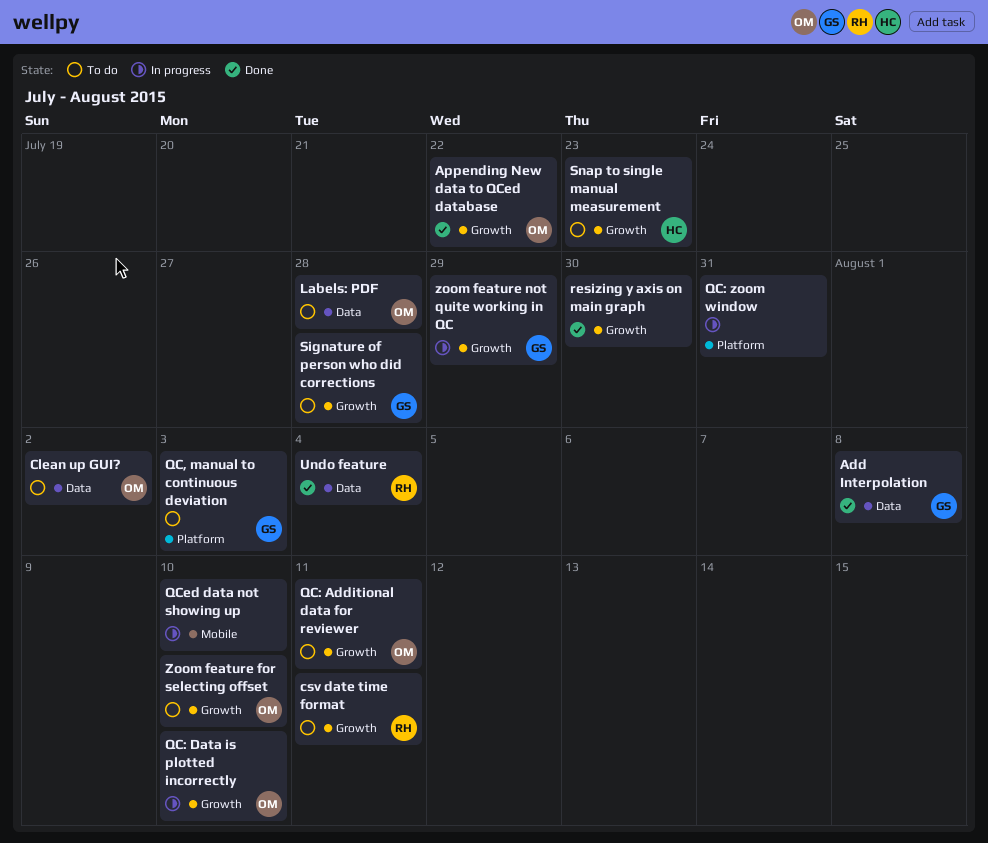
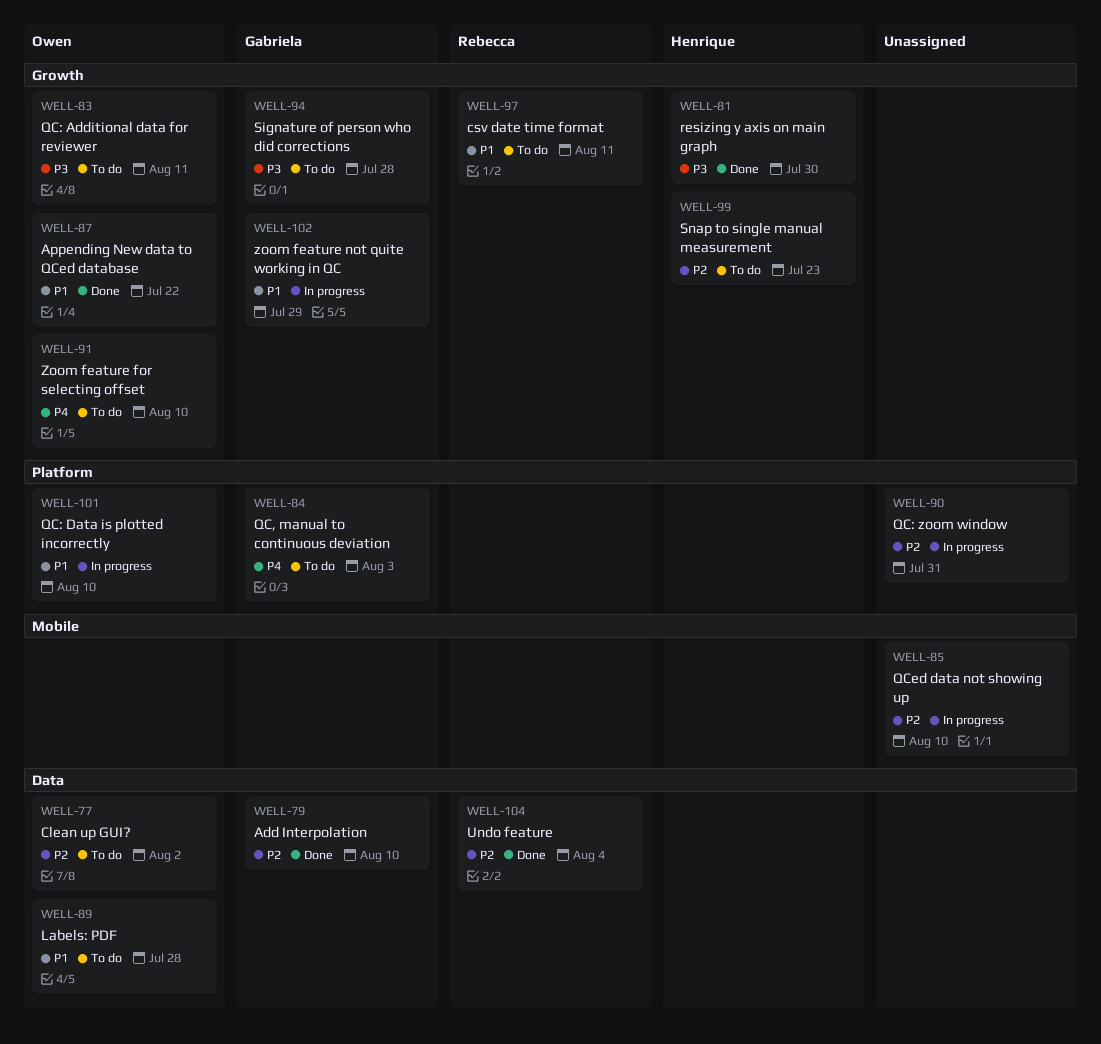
Add Interpolation, due: Aug 8 -> Aug 10
QC: Data is plotted incorrectly, label: Growth -> Platform
resizing y axis on main graph, owner: none -> Henrique

